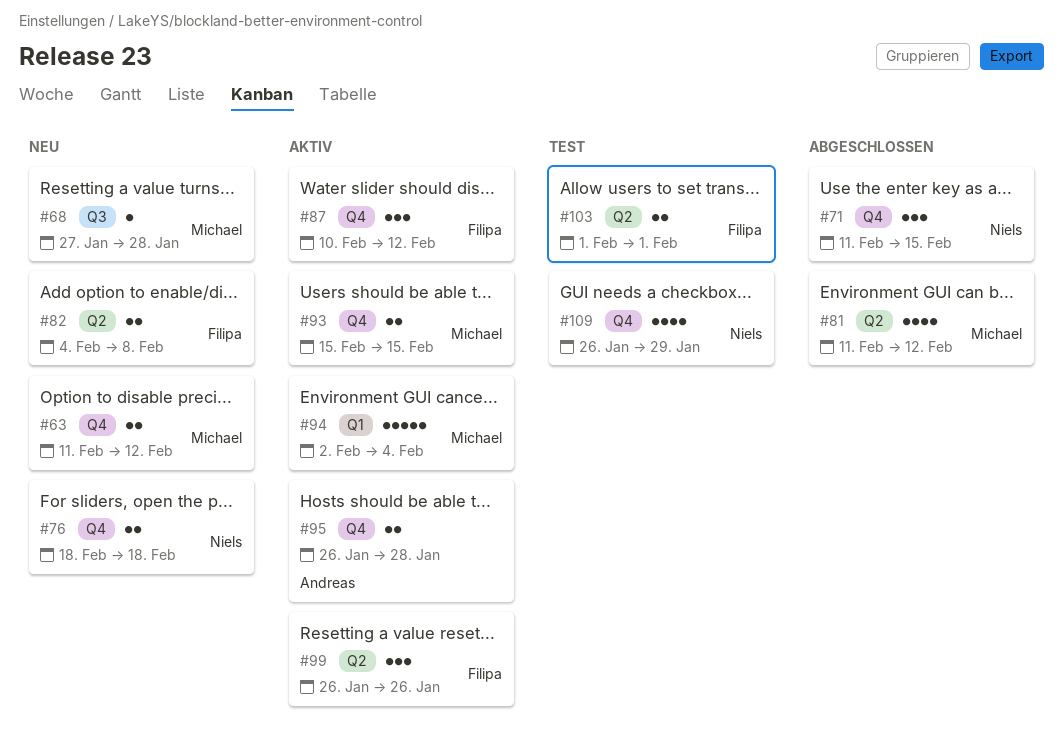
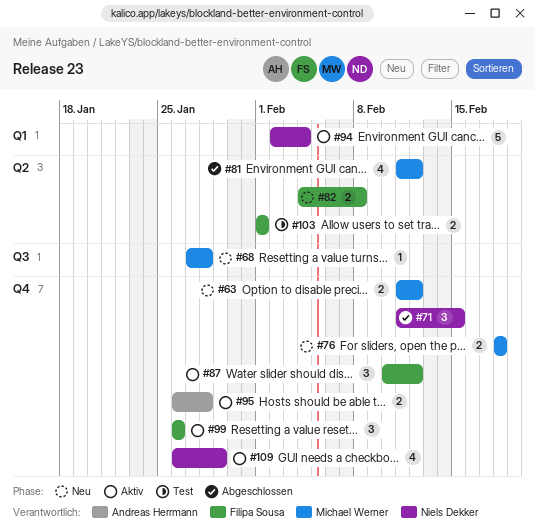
#76, owner: Niels Dekker -> Michael Werner
#93: present -> none
#94, owner: Michael Werner -> Niels Dekker
#99, label: Q2 -> Q4
#109, status: Test -> Aktiv

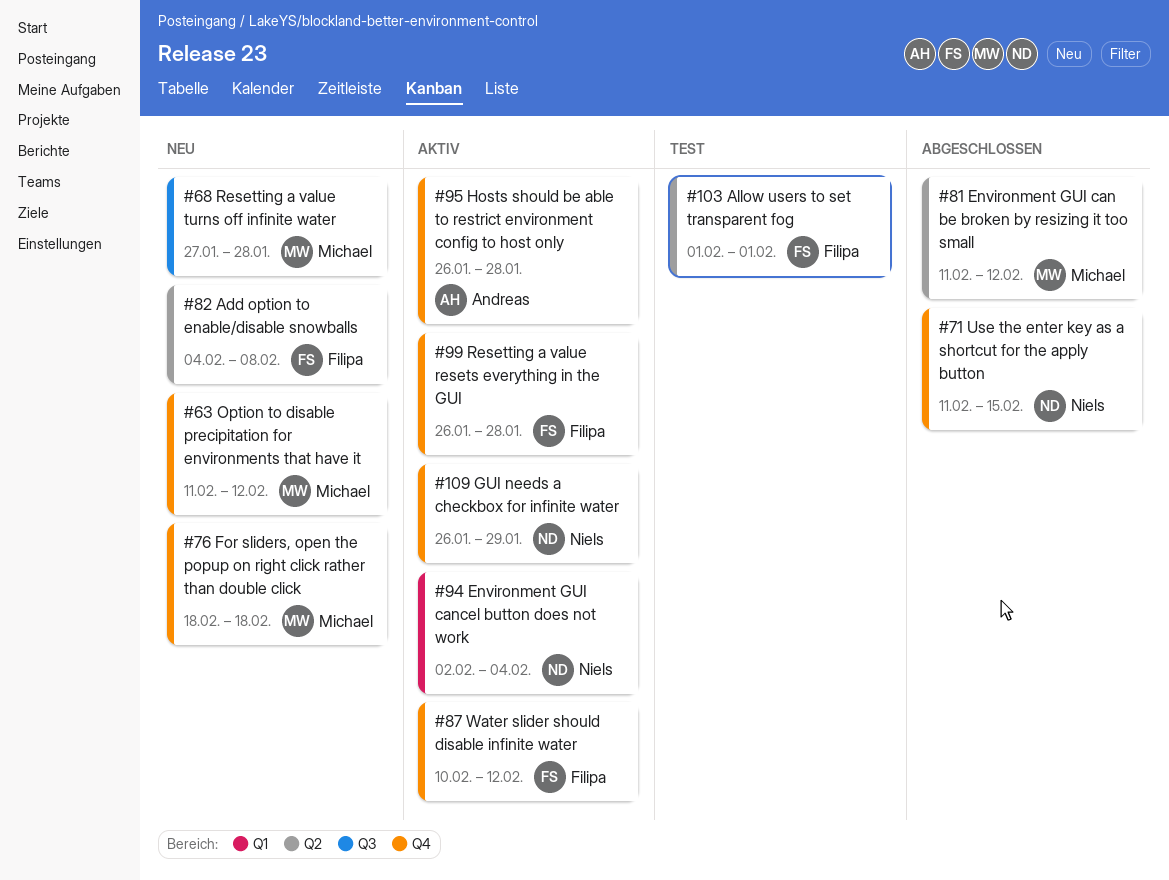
#99, due: Jan 26 -> Jan 28

